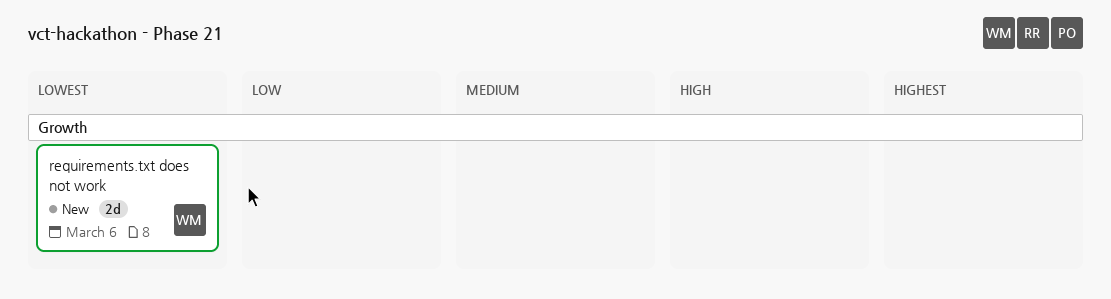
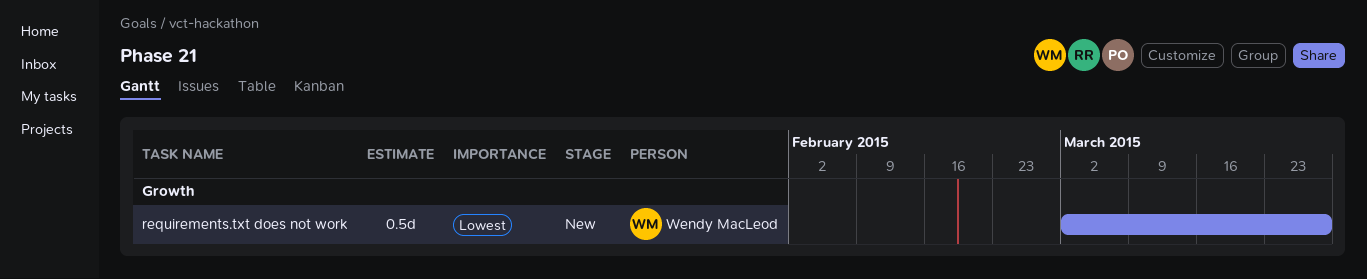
requirements.txt does not work, estimate: 2d -> 0.5d
requirements.txt does not work, due: Mar 6 -> Mar 27

